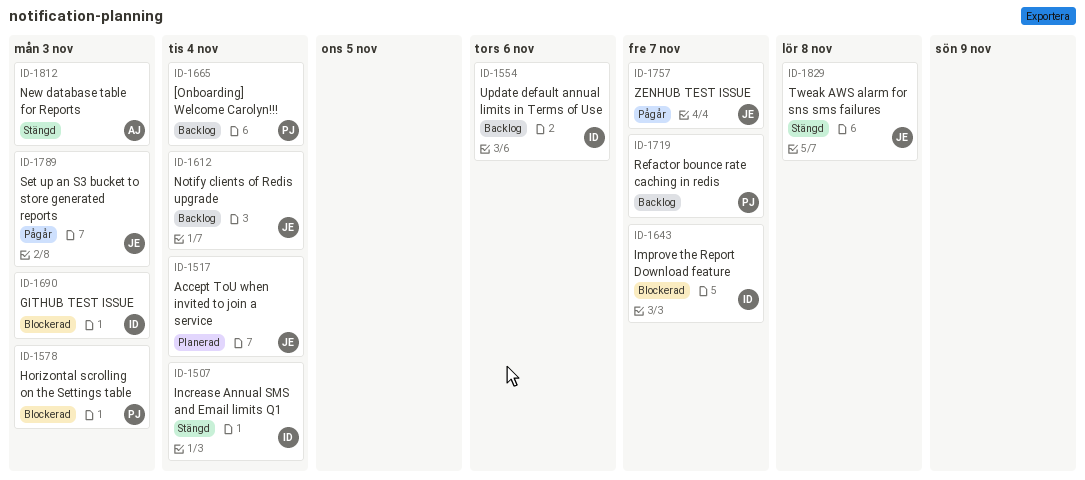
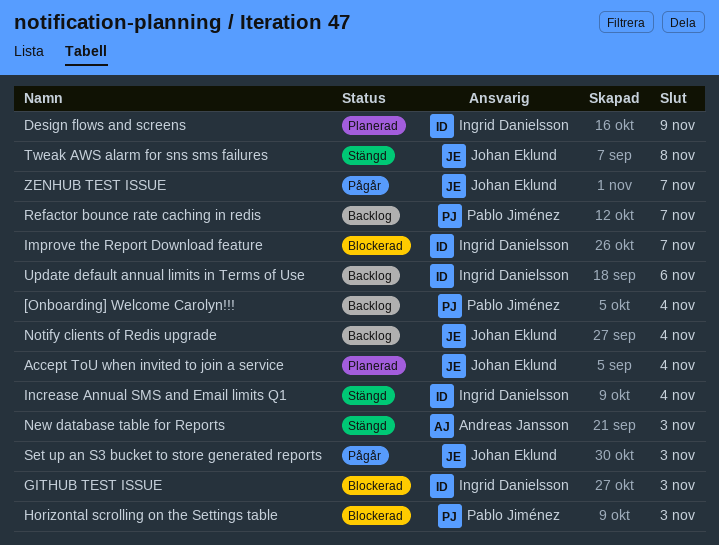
Design flows and screens: none -> present

